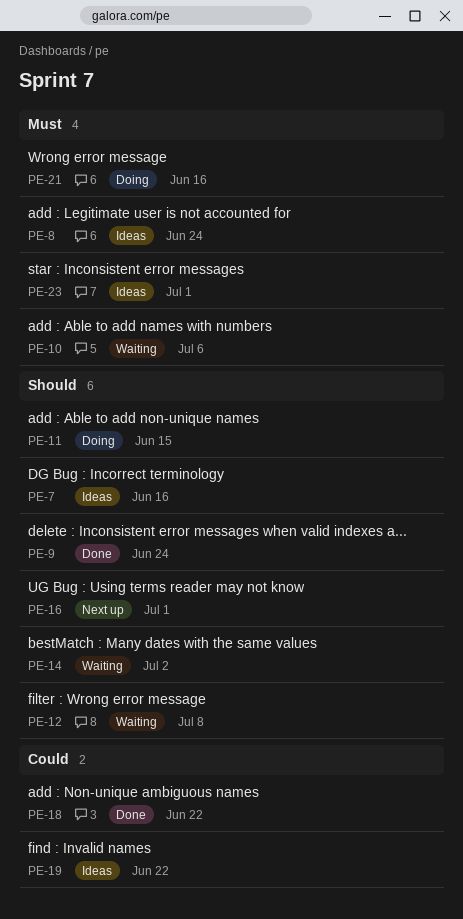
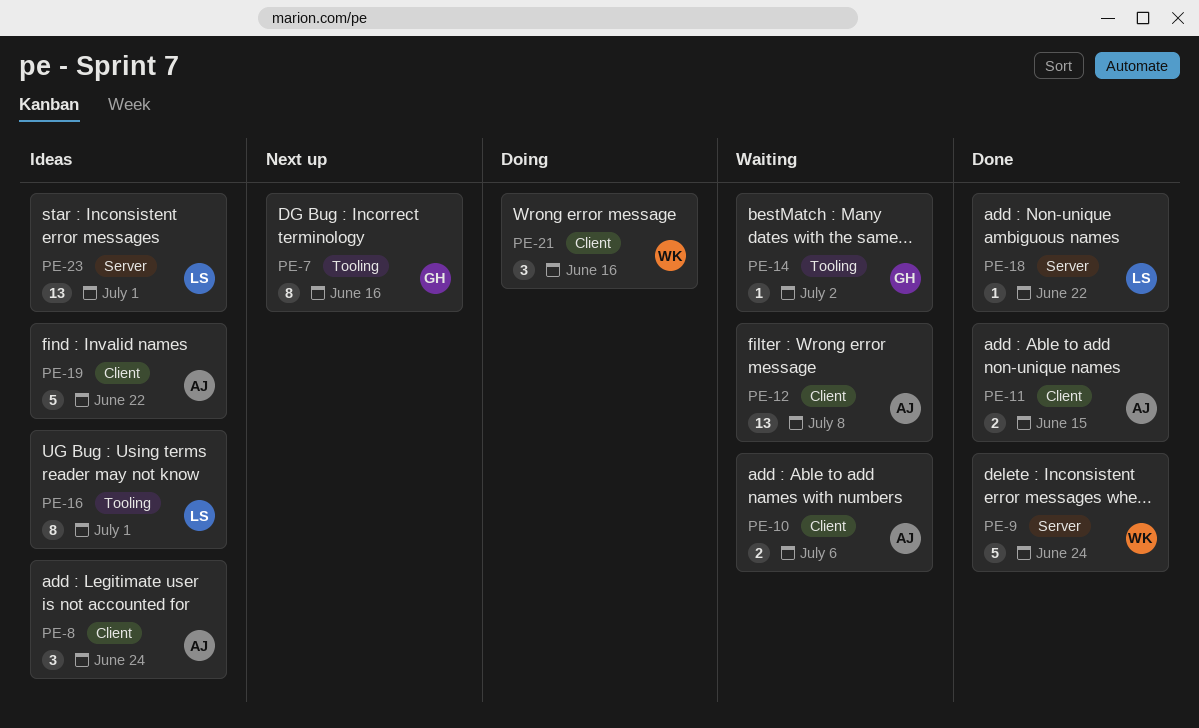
PE-7, status: Ideas -> Next up
PE-11, status: Doing -> Done
PE-16, status: Next up -> Ideas

